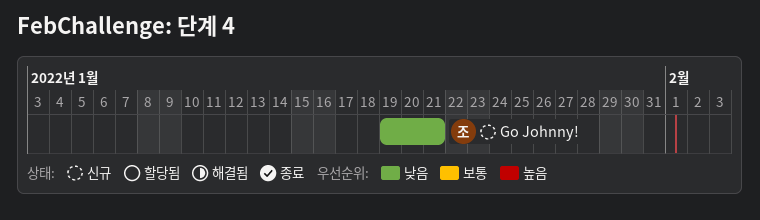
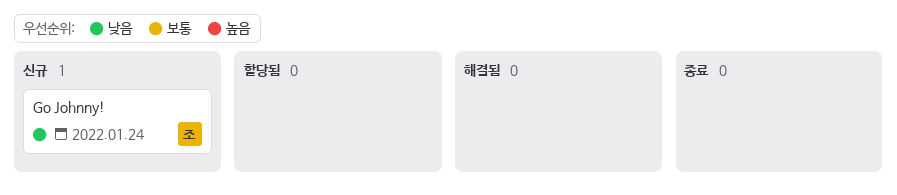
Go Johnny!, due: Jan 21 -> Jan 24

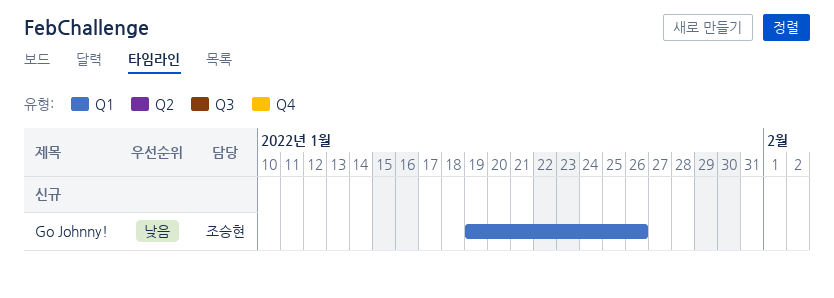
Go Johnny!, due: Jan 24 -> Jan 26

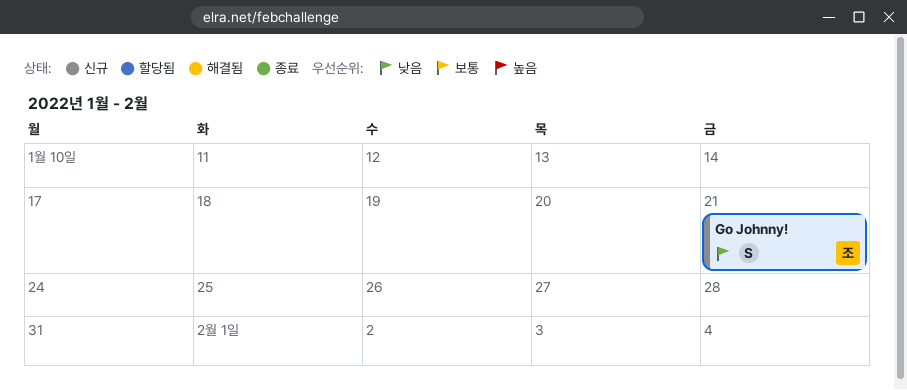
Go Johnny!, due: Jan 26 -> Jan 21

